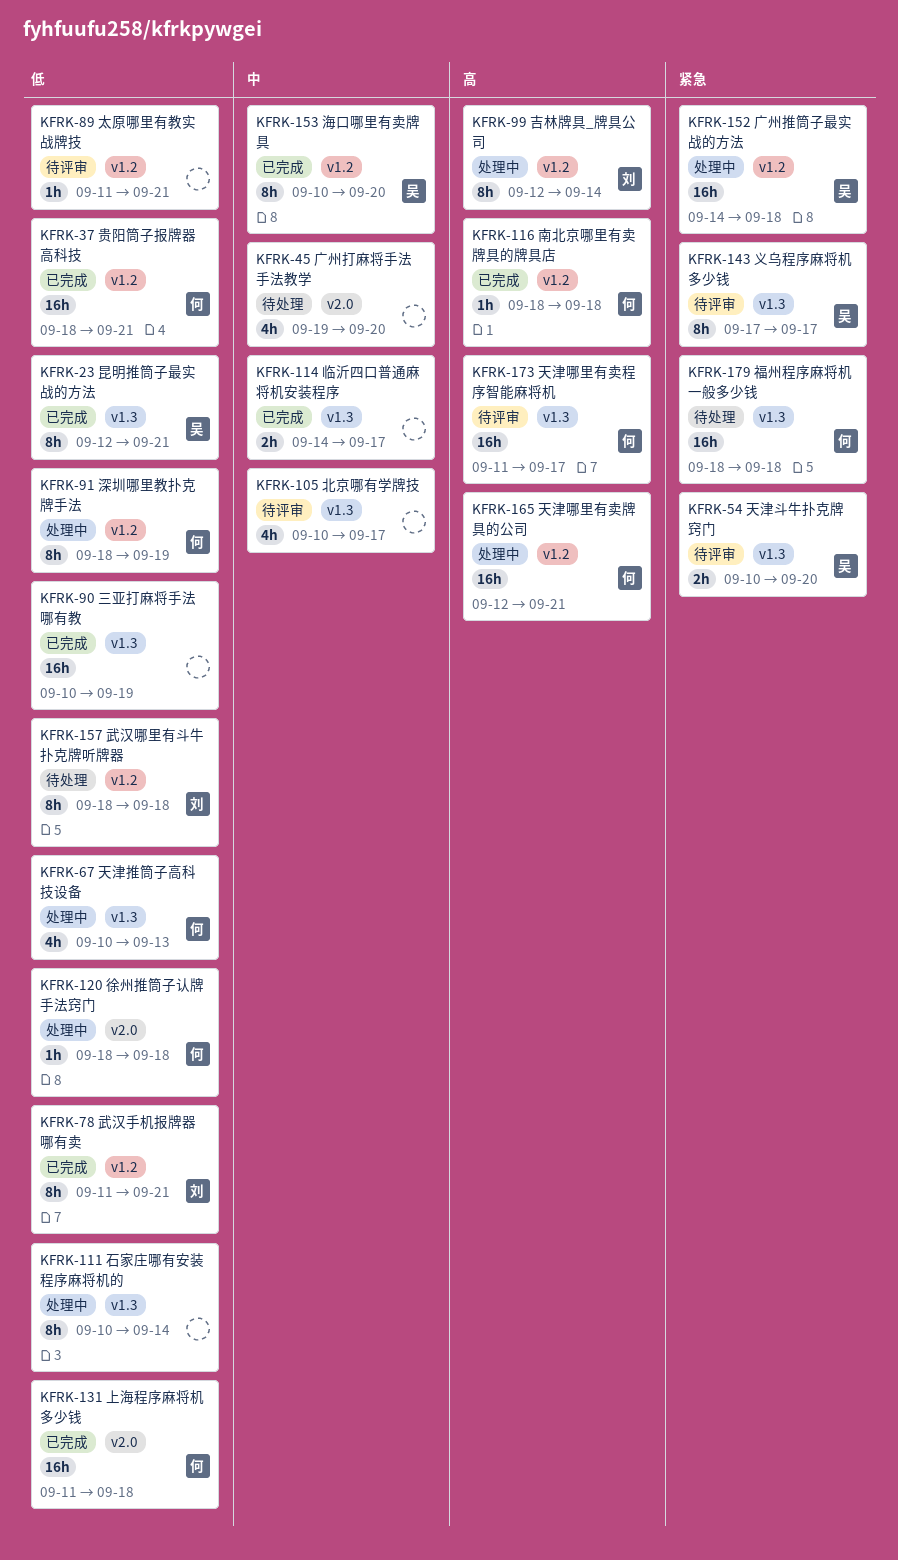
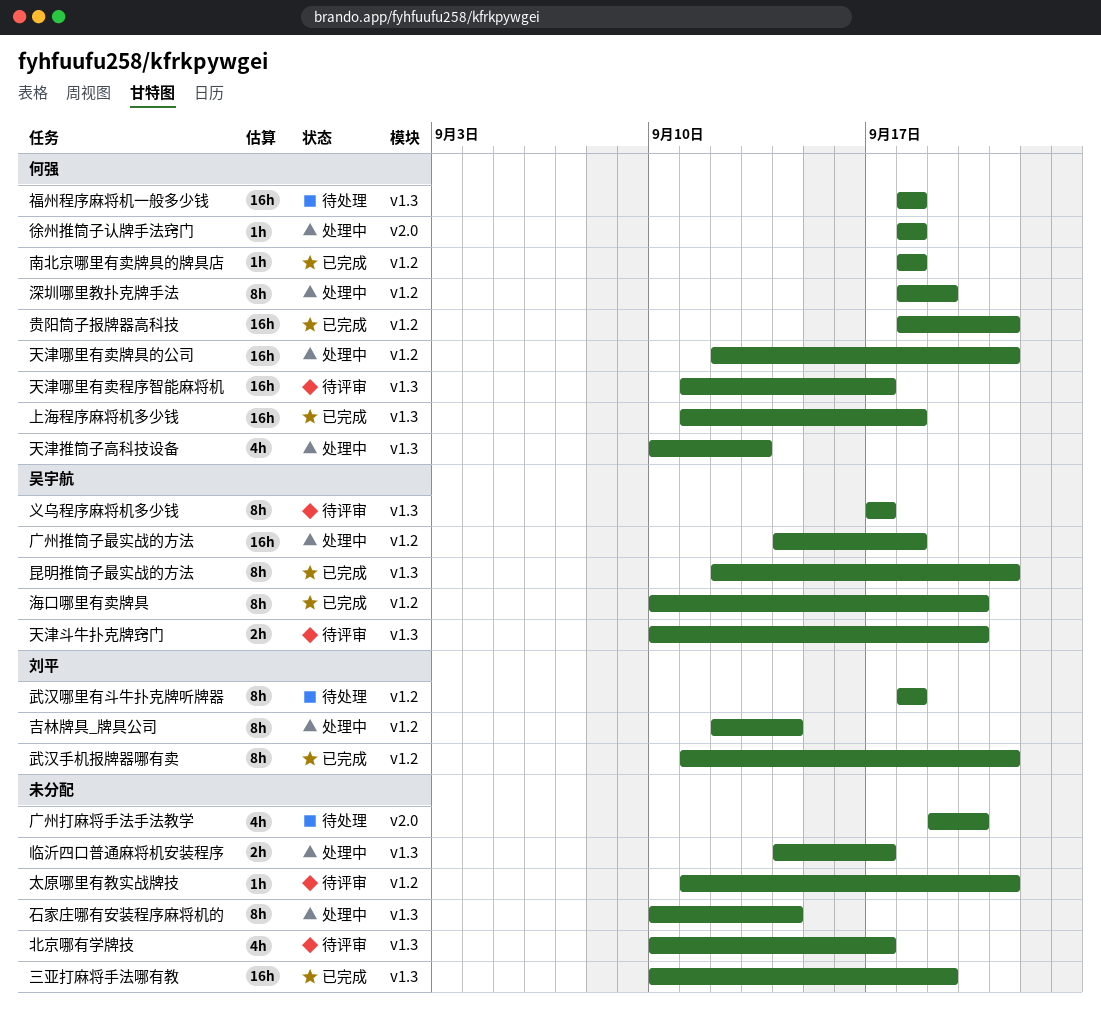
上海程序麻将机多少钱, label: v2.0 -> v1.3
临沂四口普通麻将机安装程序, status: 已完成 -> 处理中

